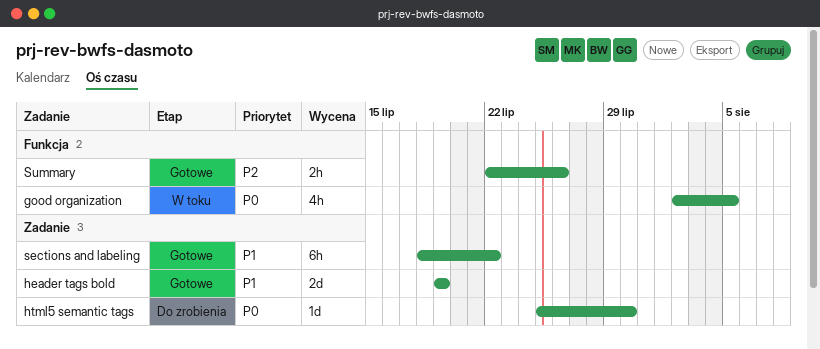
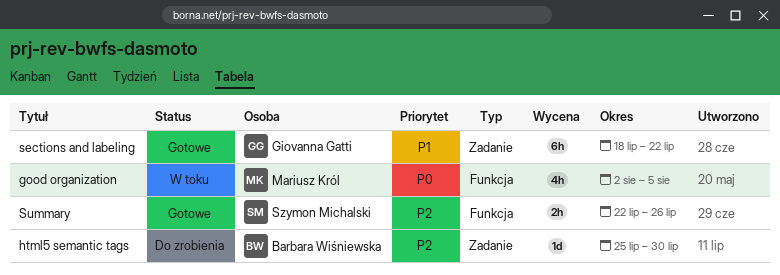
header tags bold: present -> none
html5 semantic tags, priority: P0 -> P2

